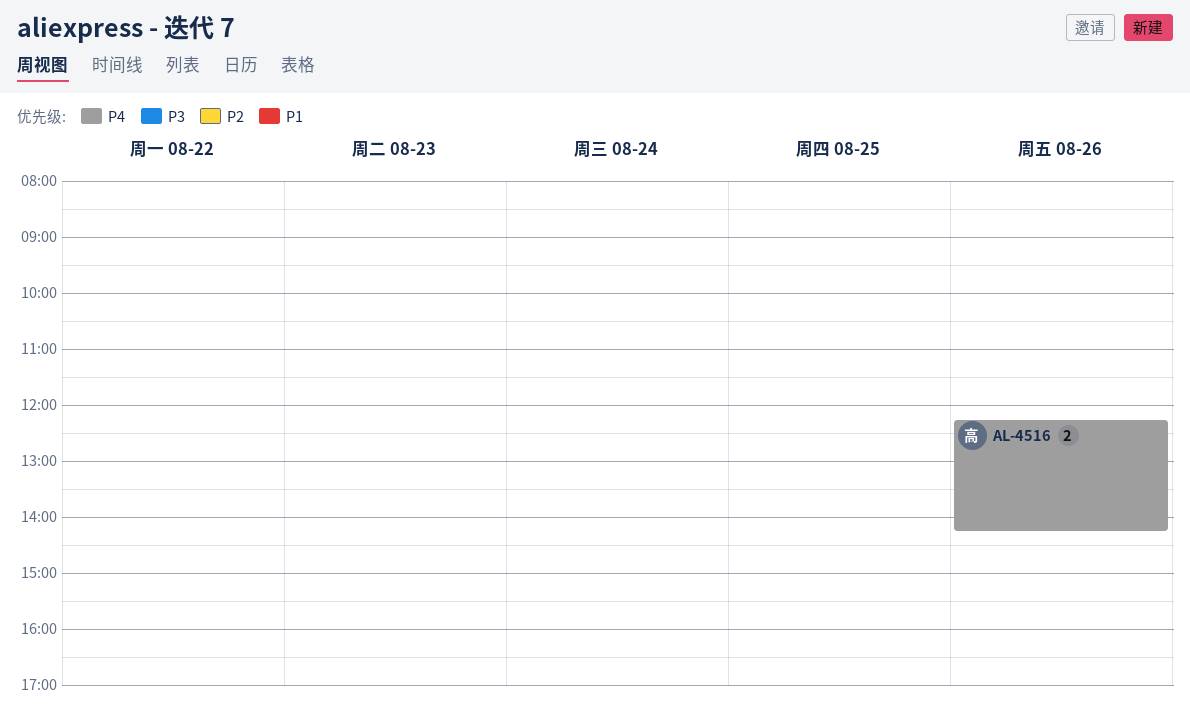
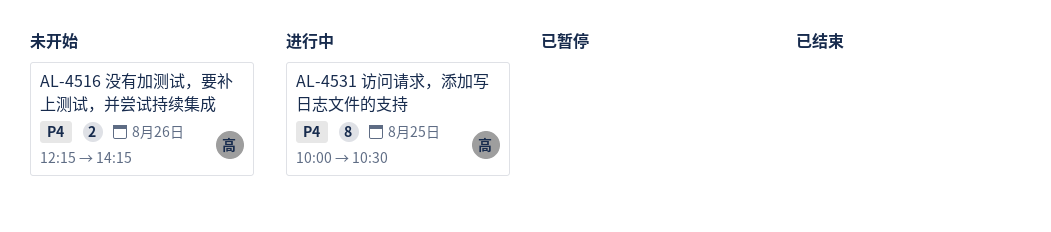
AL-4531: none -> present

